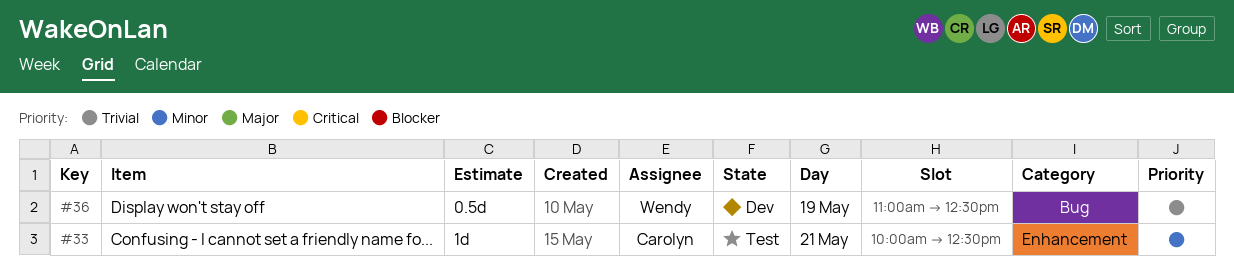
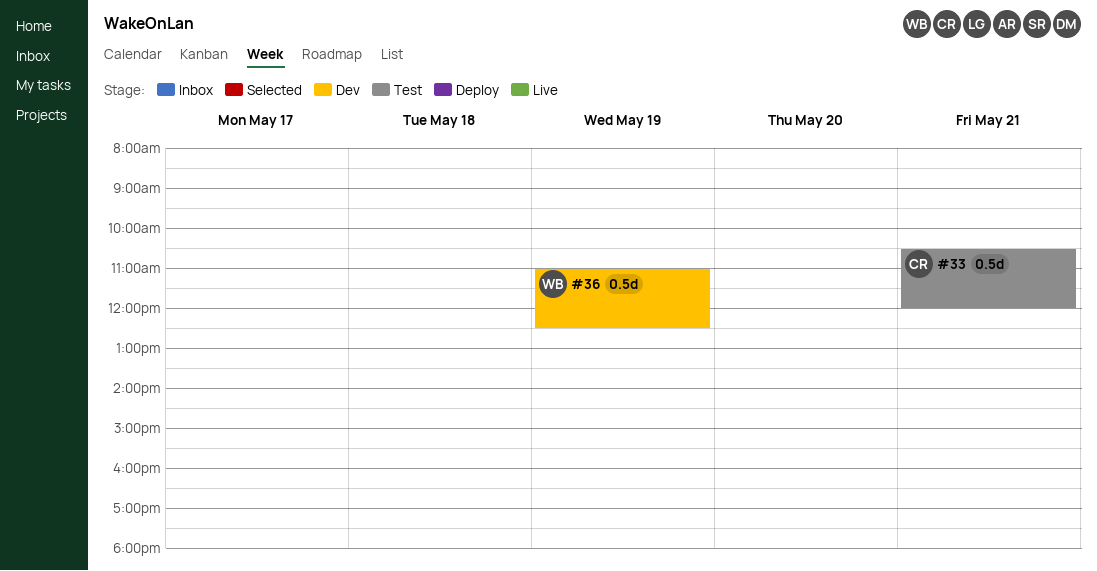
#33, estimate: 1d -> 0.5d
#33, begins: 10:00 -> 10:30
#33, ends: 12:30 -> 12:00

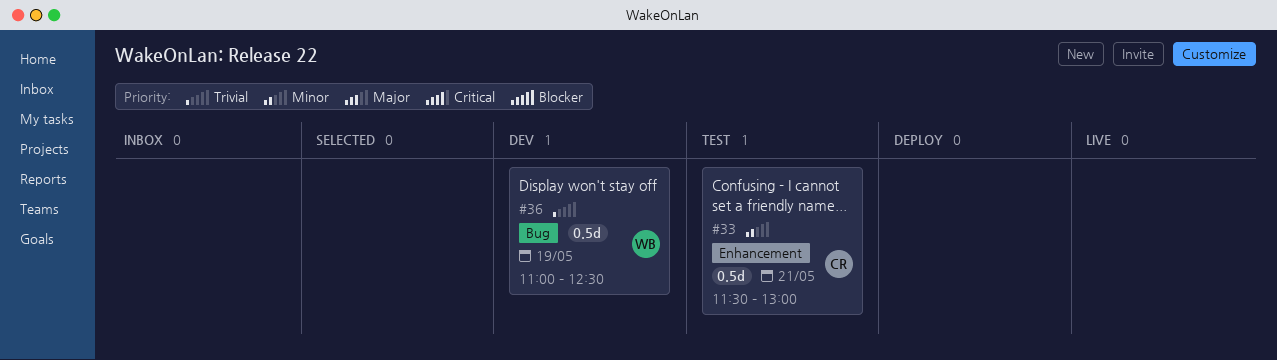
#33, begins: 10:30 -> 11:30
#33, ends: 12:00 -> 13:00

